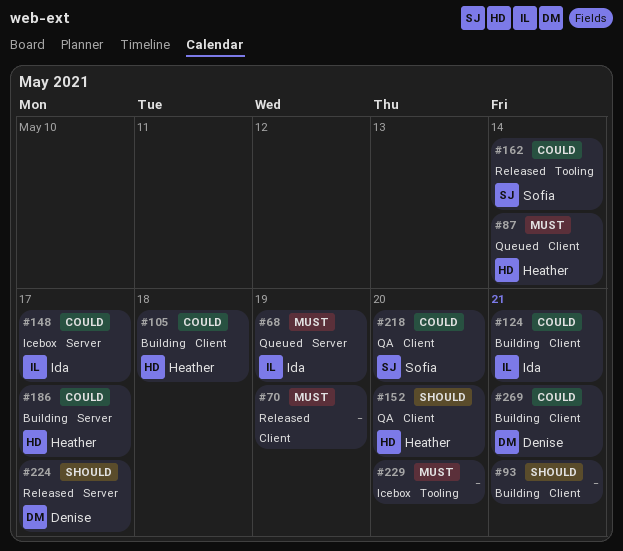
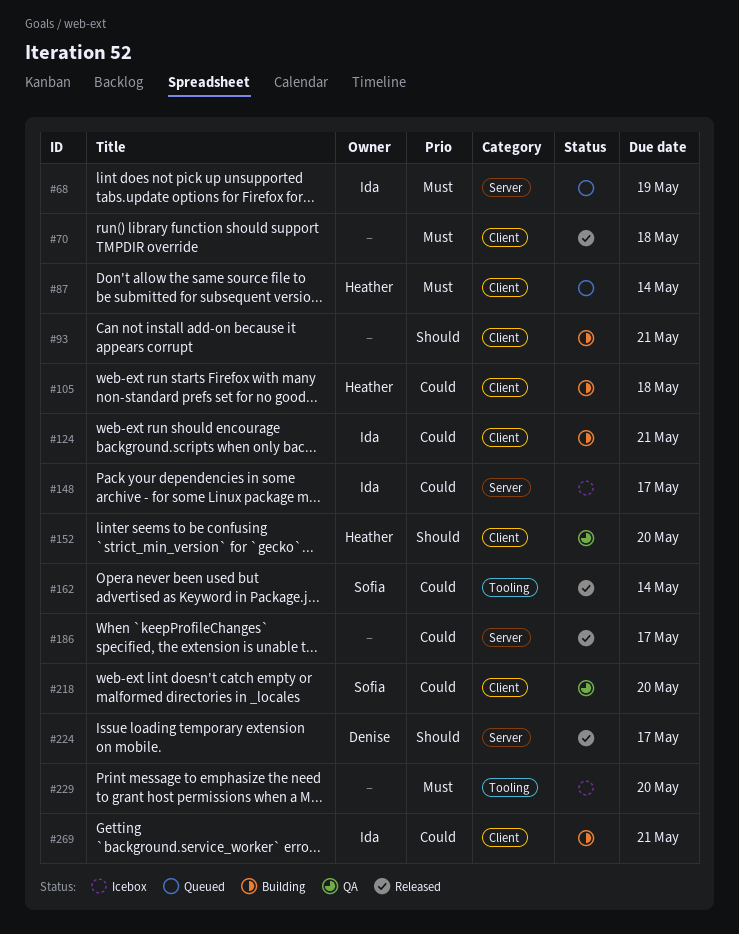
#70, due: May 19 -> May 18
#186, status: Building -> Released
#186, owner: Heather -> none
#269, owner: Denise -> Ida

